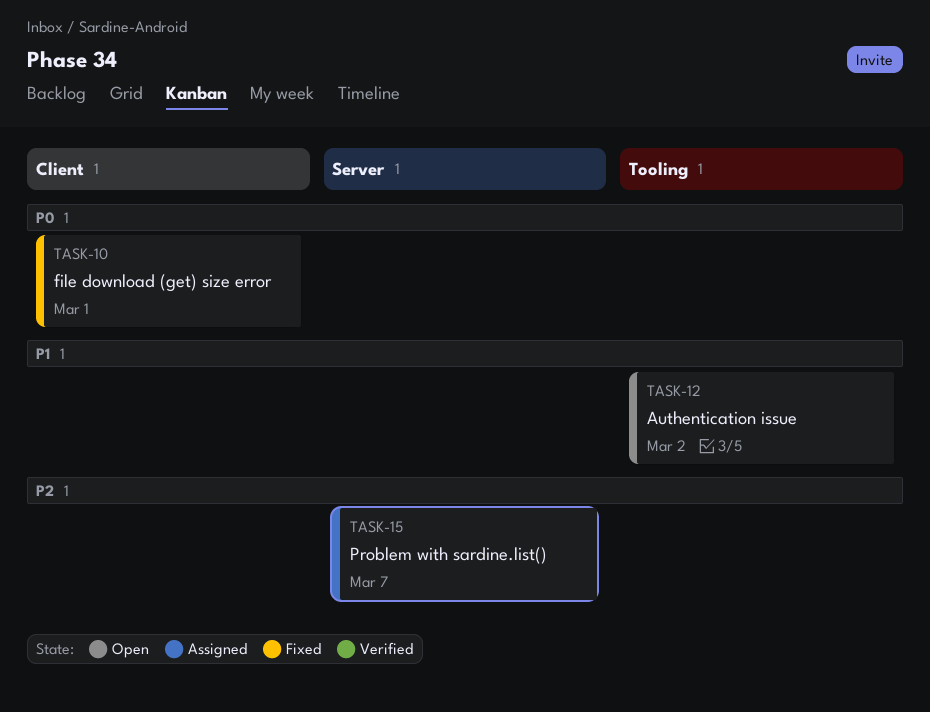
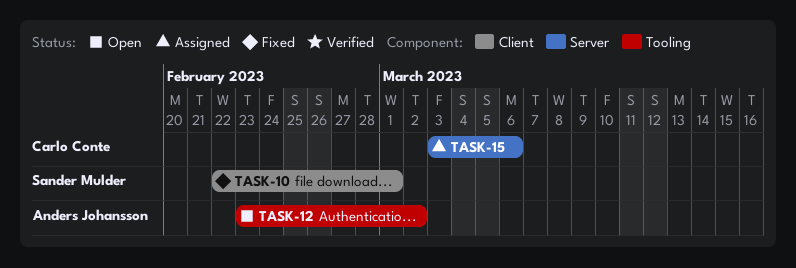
TASK-15, due: Mar 7 -> Mar 6

